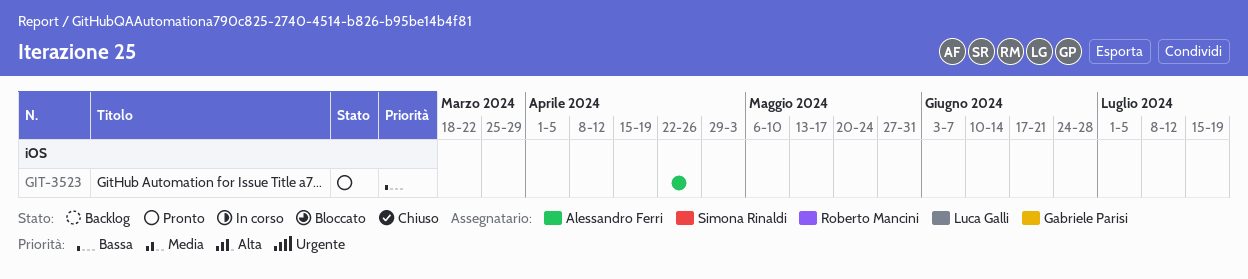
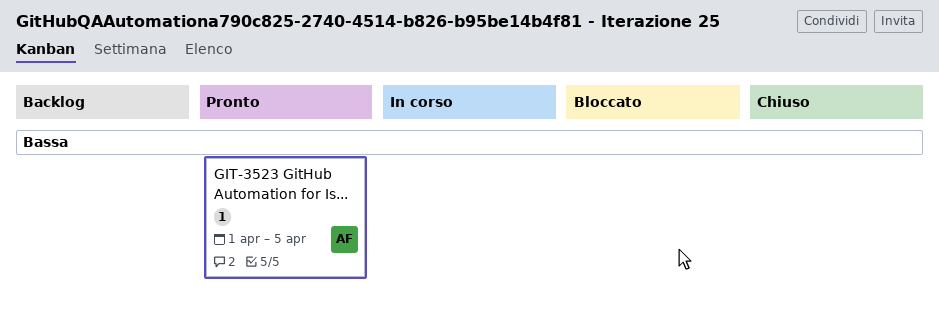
GIT-3523, start: Apr 22 -> Apr 1
GIT-3523, due: Apr 26 -> Apr 5

